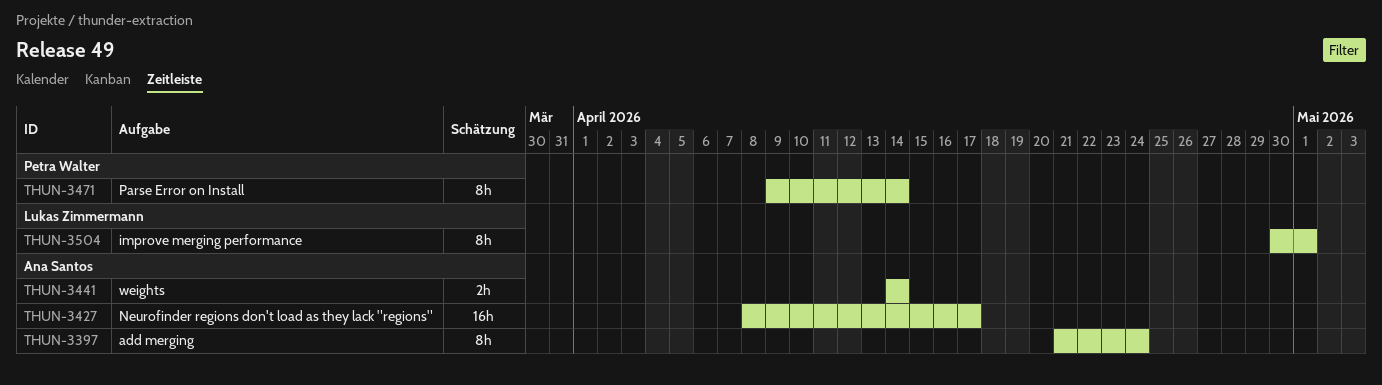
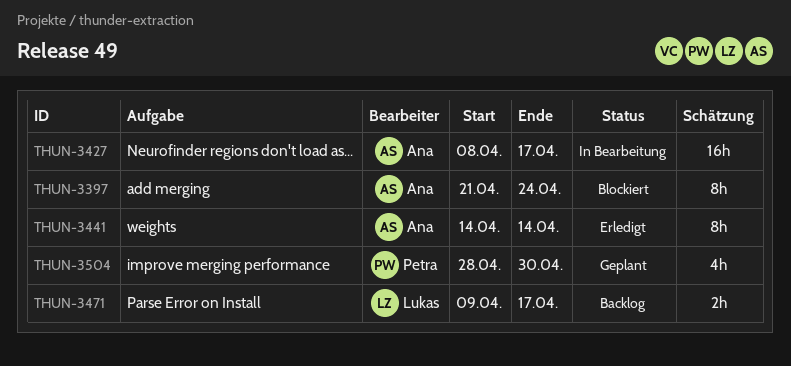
THUN-3441, estimate: 2h -> 8h
THUN-3471, owner: Petra Walter -> Lukas Zimmermann
THUN-3471, estimate: 8h -> 2h
THUN-3471, due: Apr 14 -> Apr 17
THUN-3504, owner: Lukas Zimmermann -> Petra Walter
THUN-3504, estimate: 8h -> 4h
THUN-3504, start: Apr 30 -> Apr 28
THUN-3504, due: May 1 -> Apr 30

